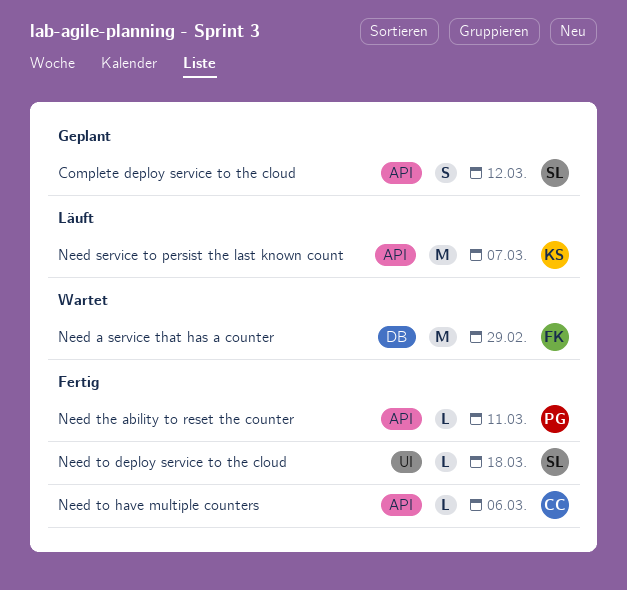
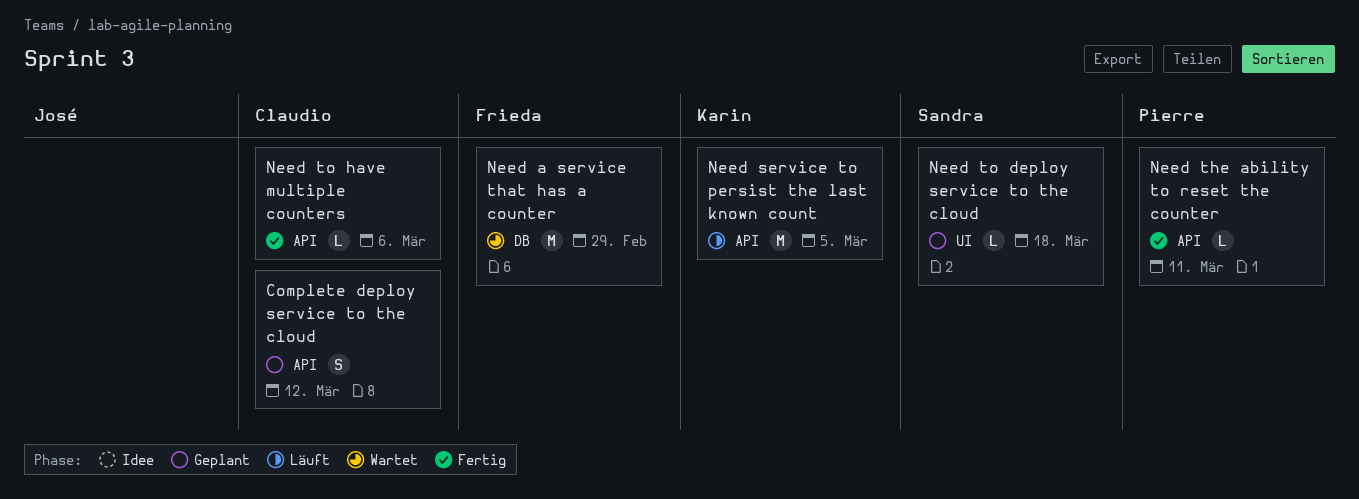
Complete deploy service to the cloud, owner: Sandra -> Claudio
Need service to persist the last known count, due: Mar 7 -> Mar 5
Need to deploy service to the cloud, status: Fertig -> Geplant

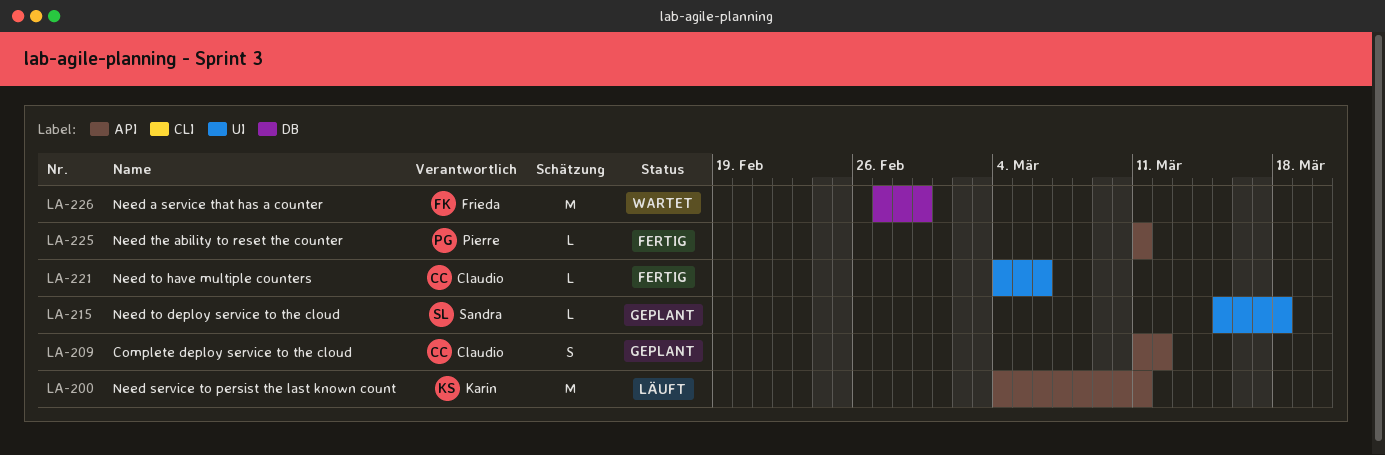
Need service to persist the last known count, due: Mar 5 -> Mar 11
Need to have multiple counters, label: API -> UI

